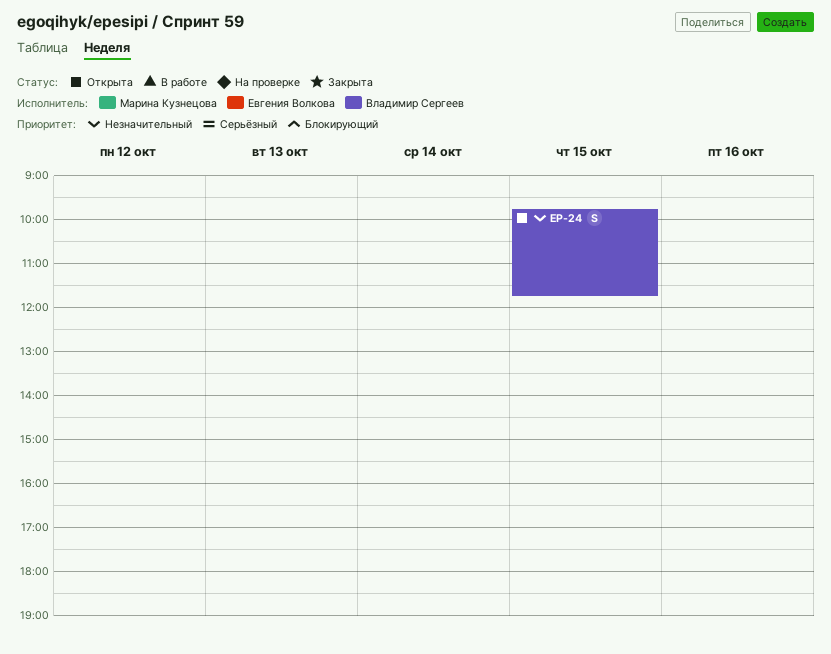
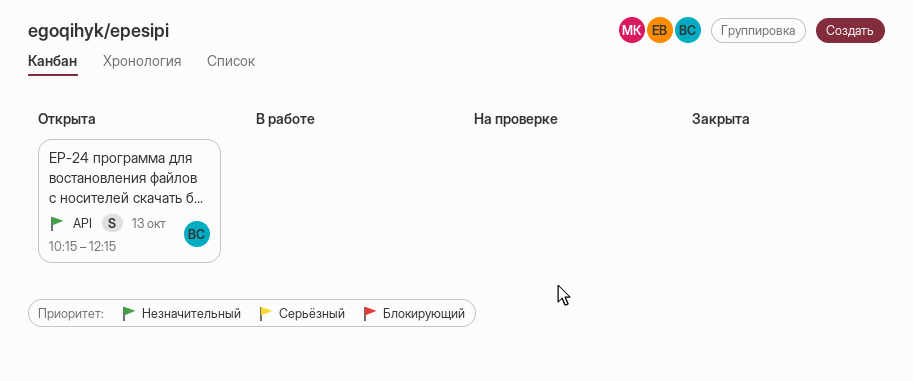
EP-24, day: Oct 15 -> Oct 13
EP-24, begins: 09:45 -> 10:15
EP-24, ends: 11:45 -> 12:15

